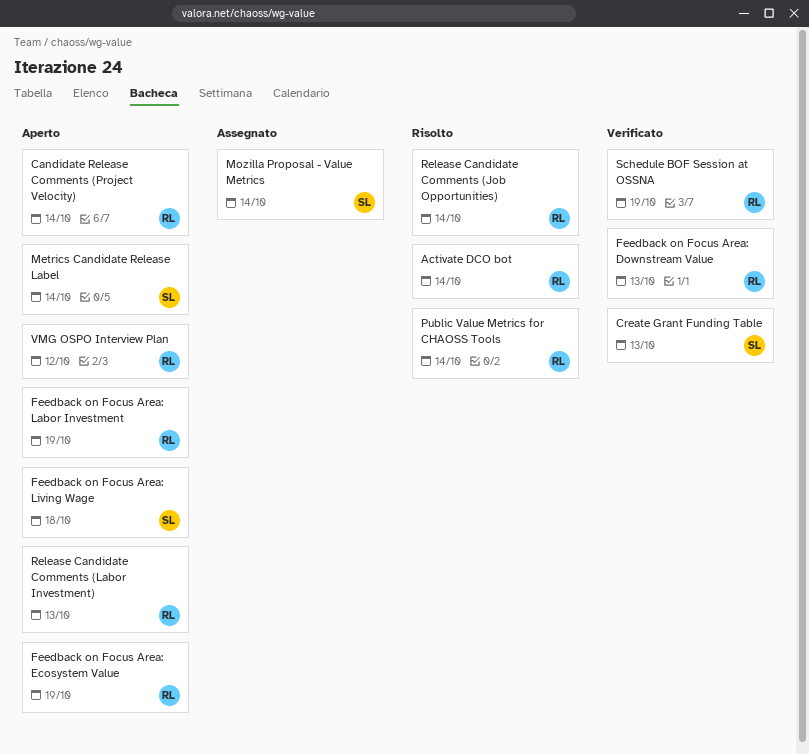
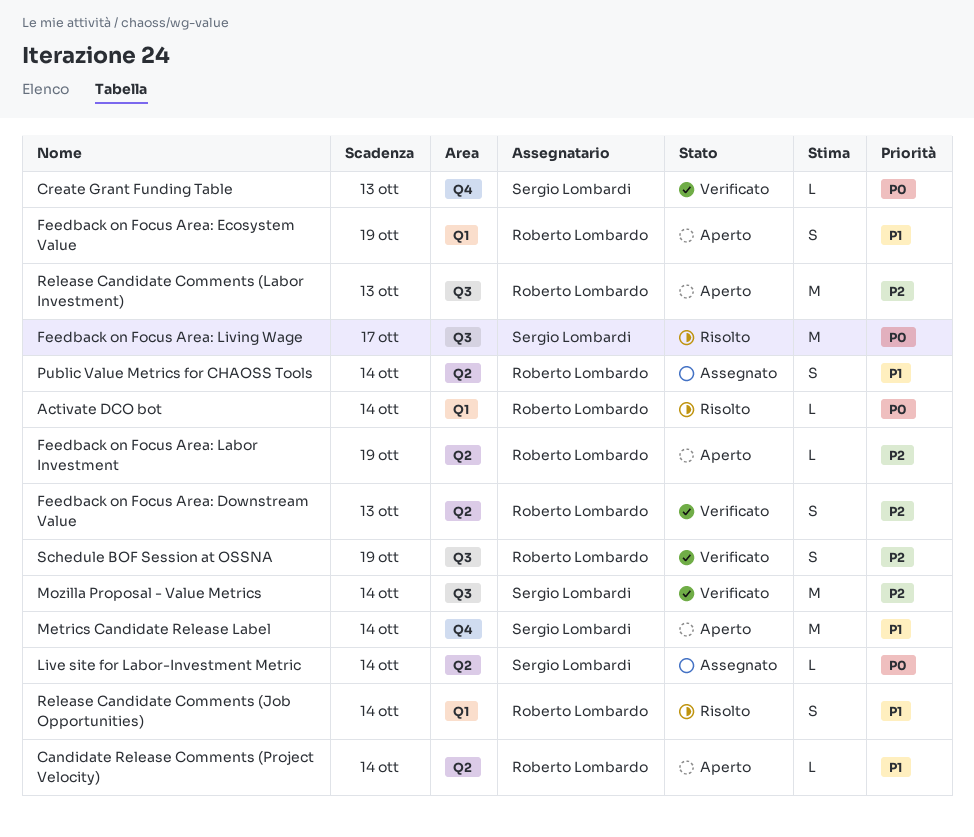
Feedback on Focus Area: Living Wage, status: Aperto -> Risolto
Feedback on Focus Area: Living Wage, due: Oct 18 -> Oct 17
Live site for Labor-Investment Metric: none -> present
Mozilla Proposal - Value Metrics, status: Assegnato -> Verificato
Public Value Metrics for CHAOSS Tools, status: Risolto -> Assegnato
VMG OSPO Interview Plan: present -> none

